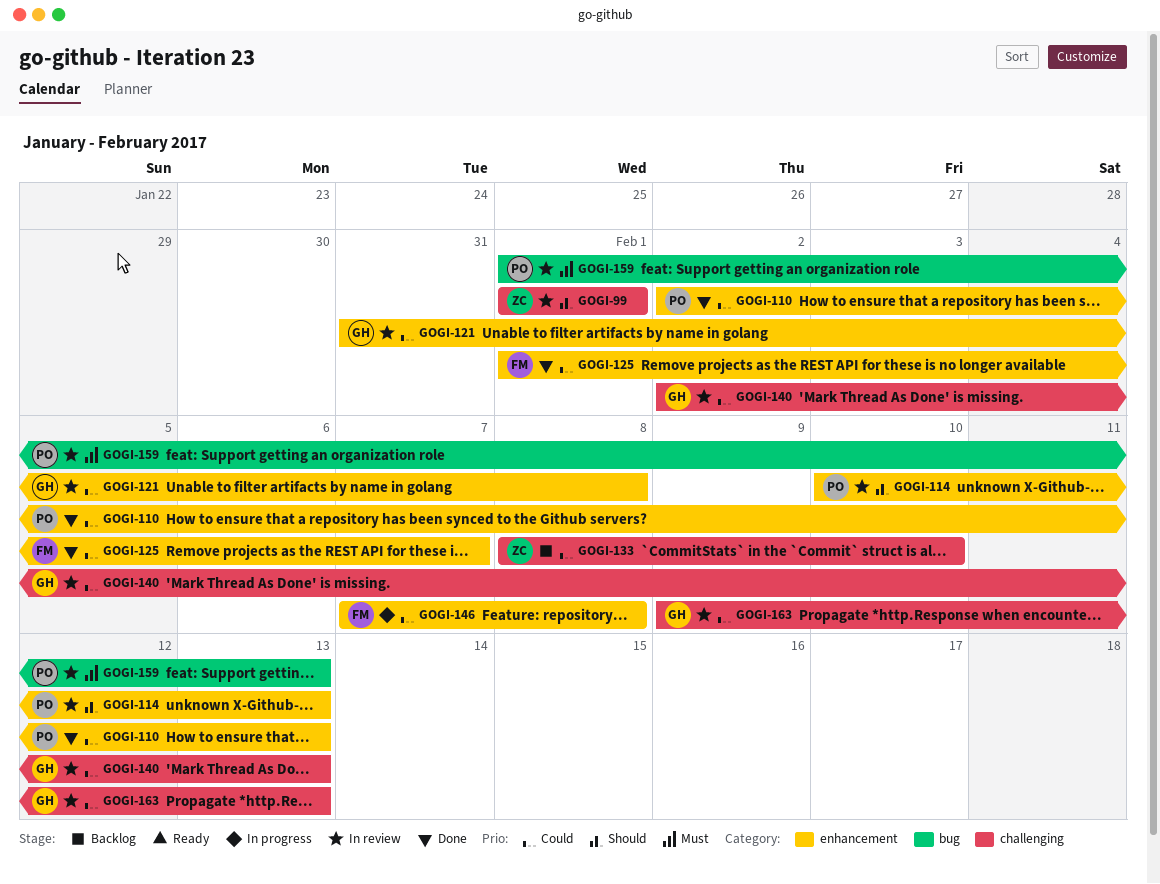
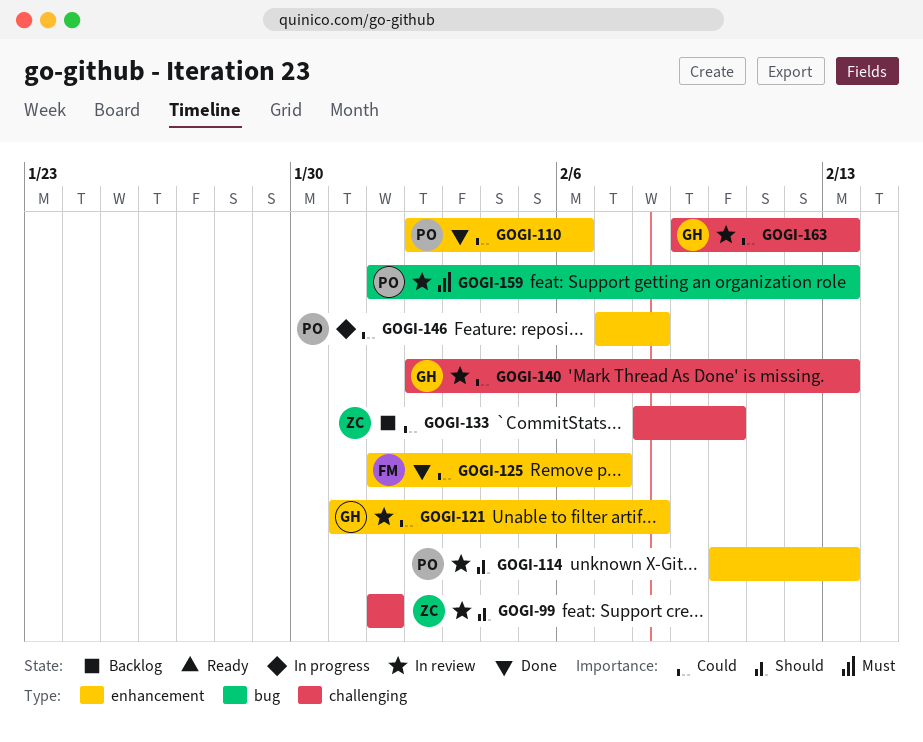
GOGI-110, due: Feb 13 -> Feb 6
GOGI-146, owner: FM -> PO

